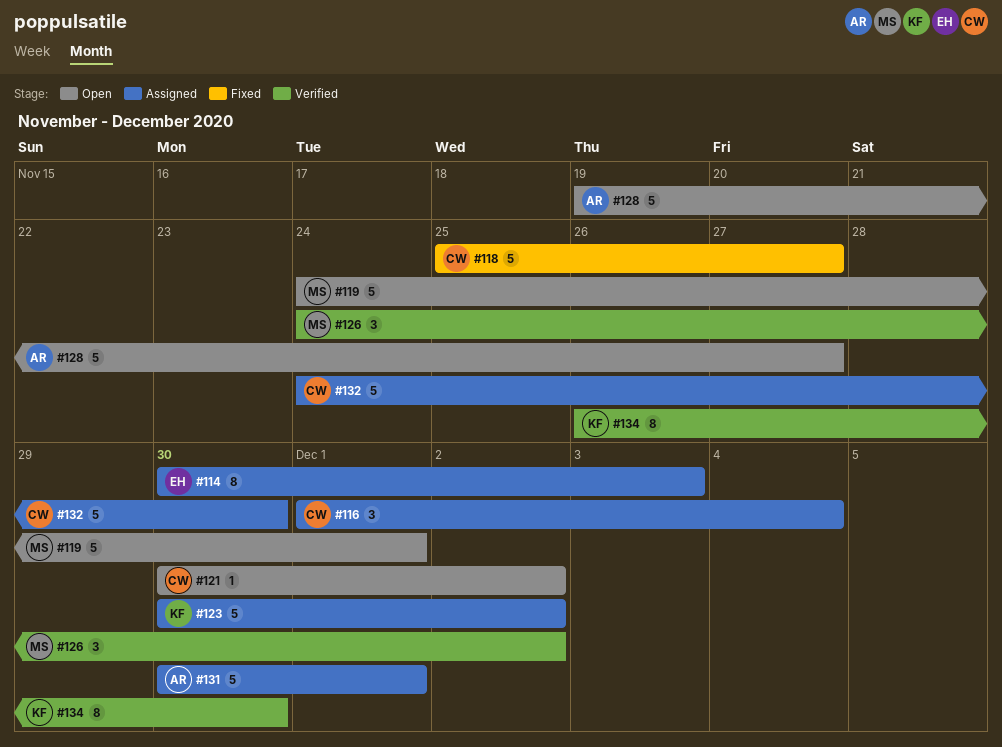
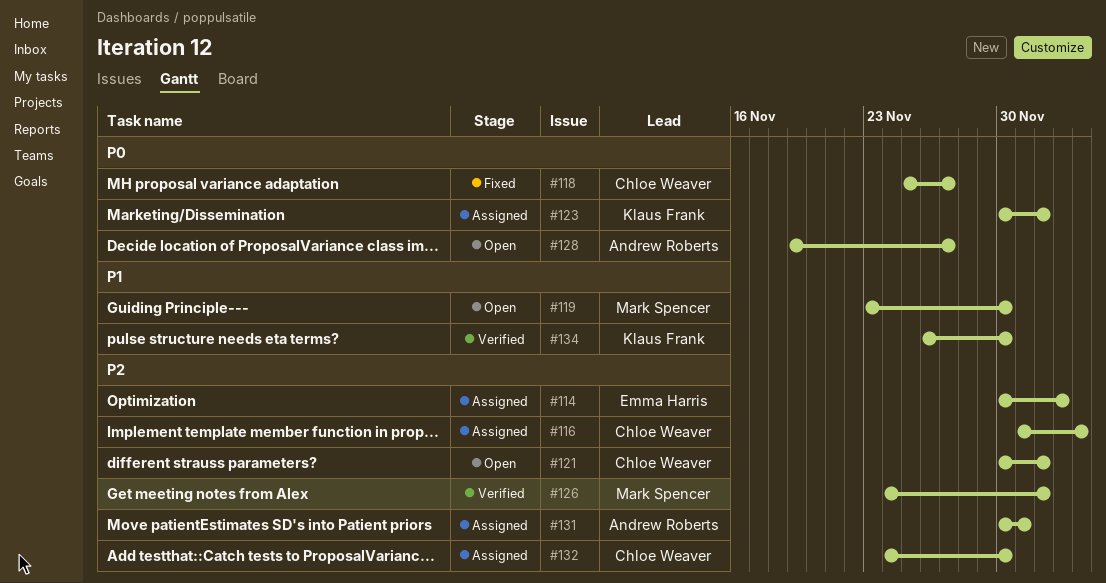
#119, start: Nov 24 -> Nov 23
#119, due: Dec 1 -> Nov 30

